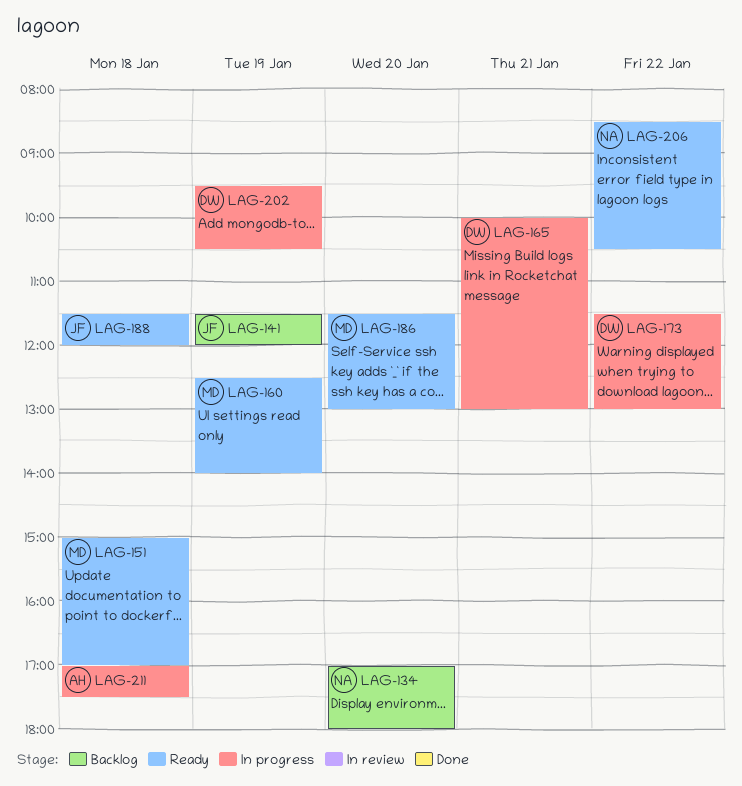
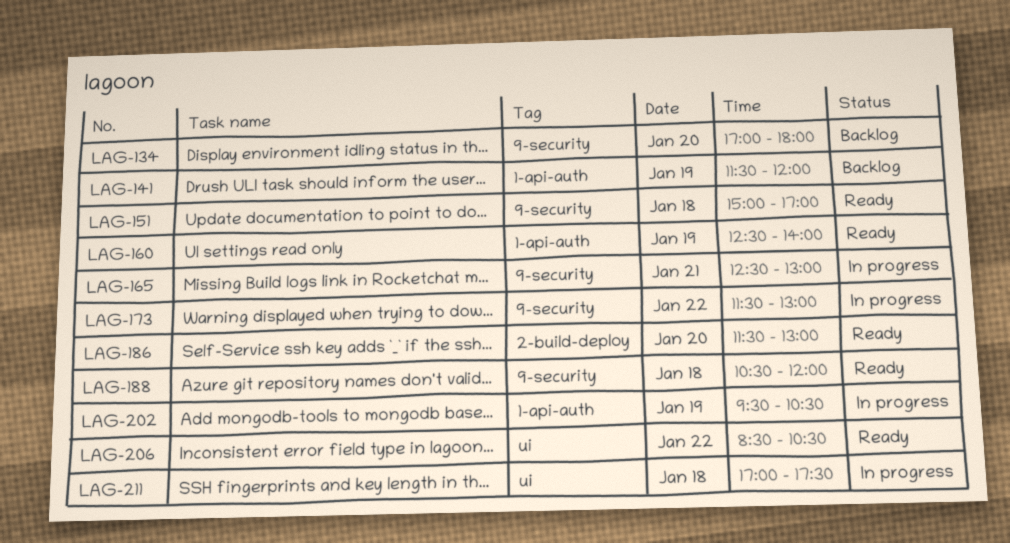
LAG-165, begins: 10:00 -> 12:30
LAG-188, begins: 11:30 -> 10:30

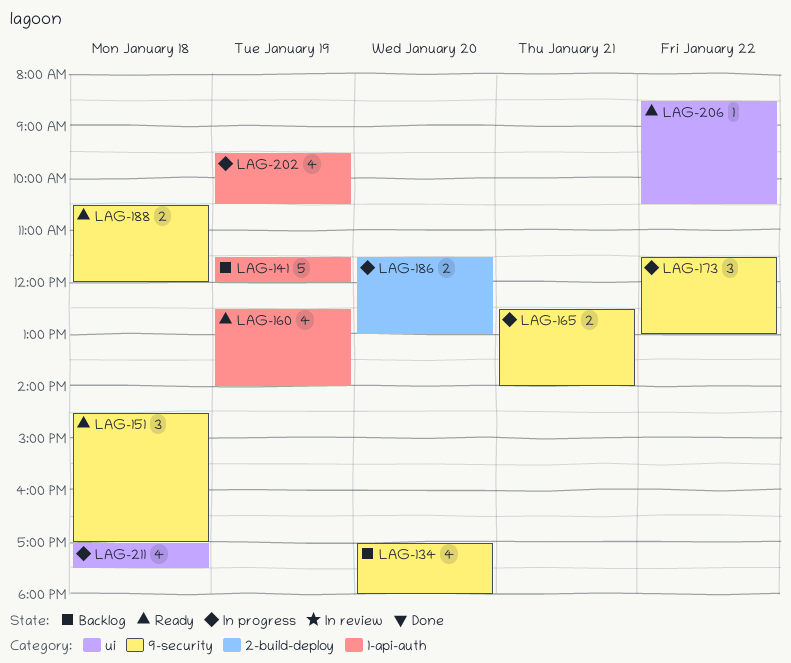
LAG-151, begins: 15:00 -> 14:30
LAG-165, ends: 13:00 -> 14:00
LAG-186, status: Ready -> In progress

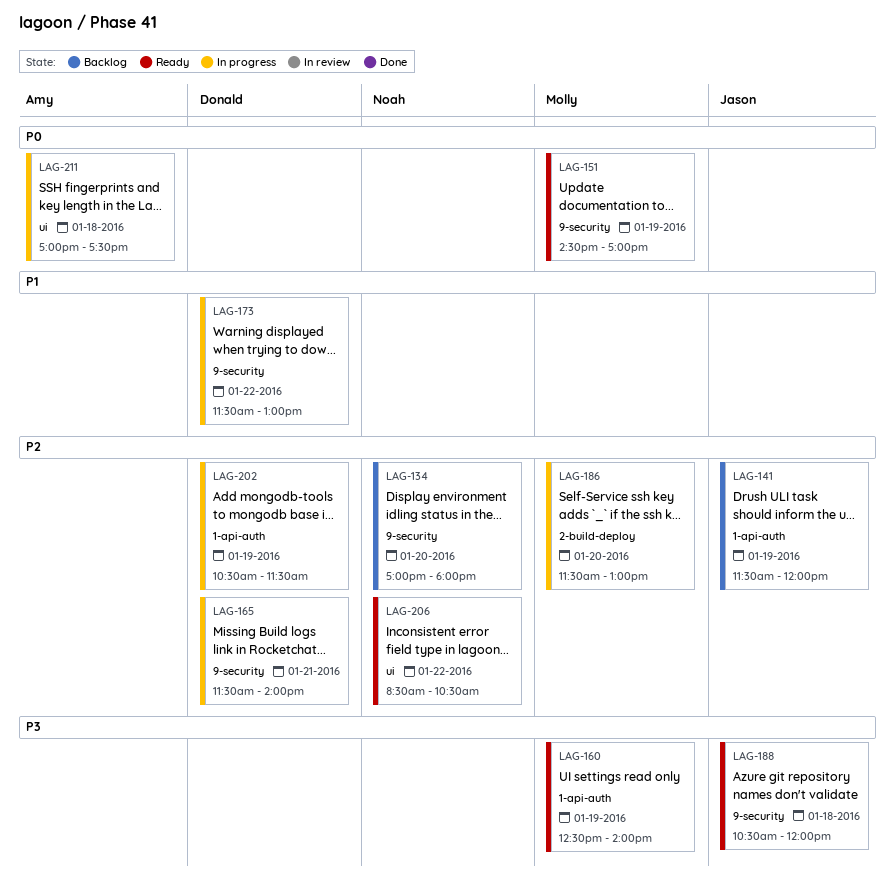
LAG-151, day: Jan 18 -> Jan 19
LAG-165, begins: 12:30 -> 11:30
LAG-202, begins: 09:30 -> 10:30
LAG-202, ends: 10:30 -> 11:30

